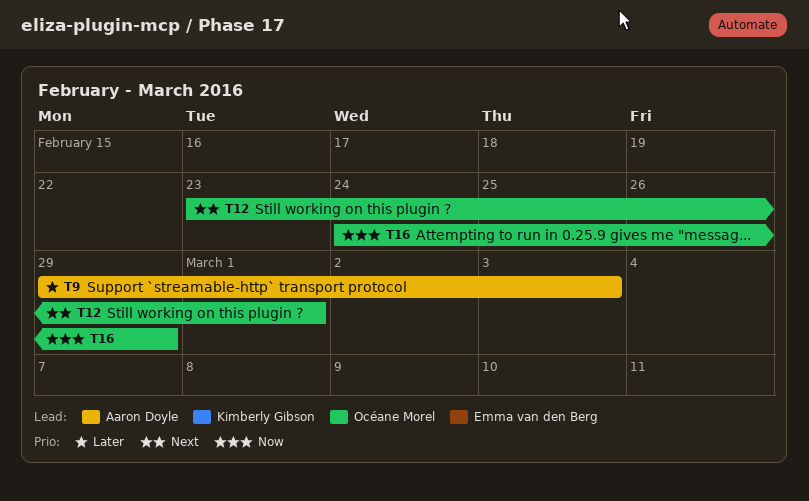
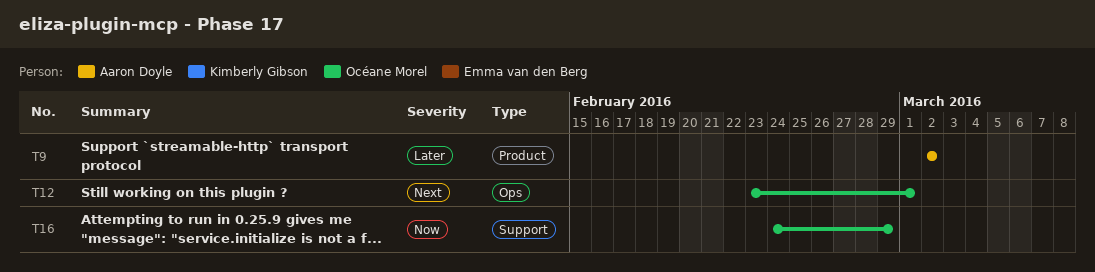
T9, start: Feb 29 -> Mar 2
T9, due: Mar 3 -> Mar 2

